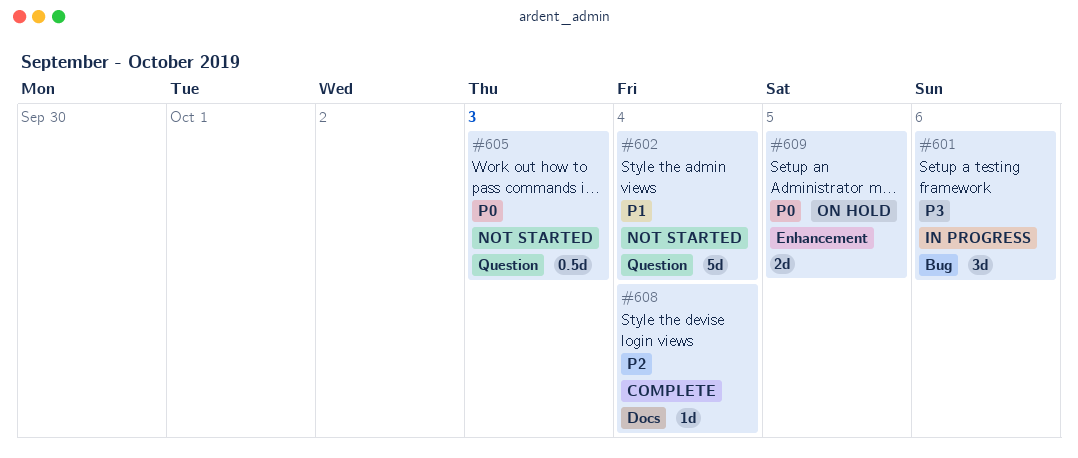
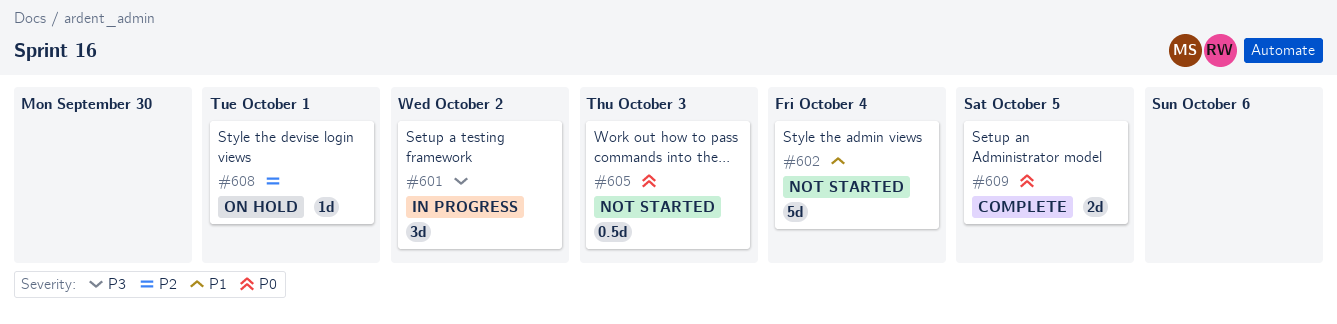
#601, due: Oct 6 -> Oct 2
#608, status: Complete -> On hold
#608, due: Oct 4 -> Oct 1
#609, status: On hold -> Complete

